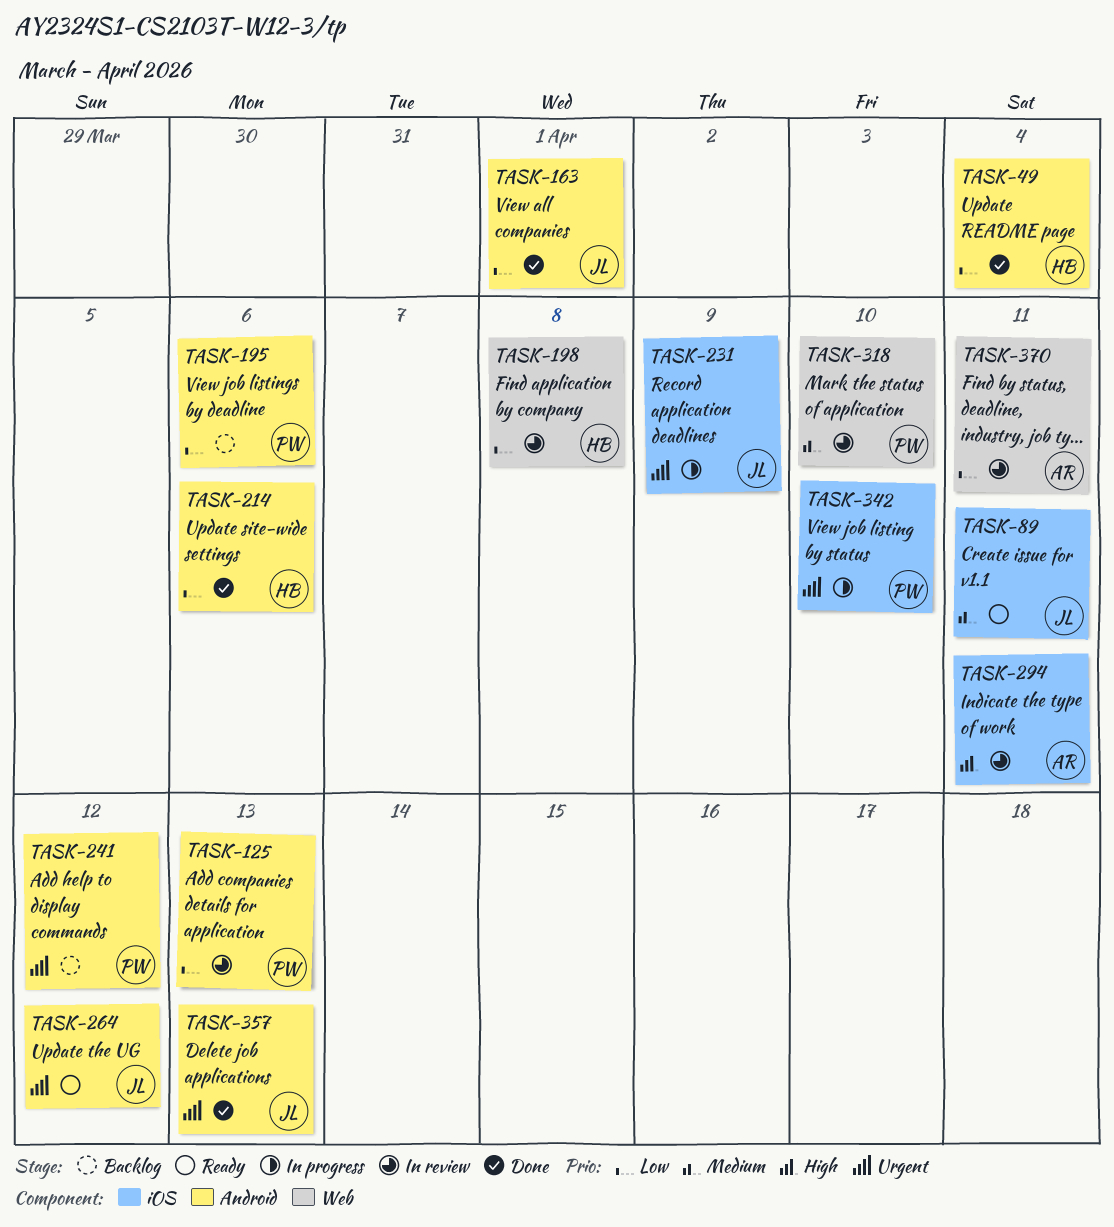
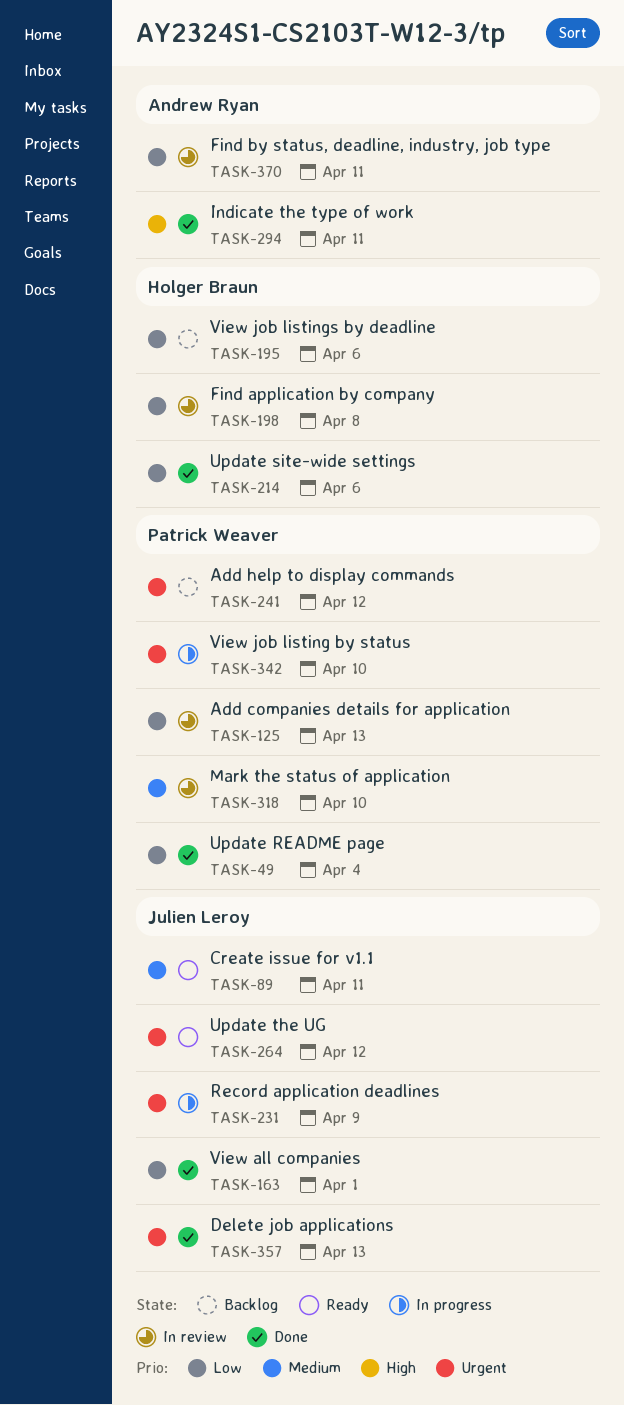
TASK-49, owner: Holger Braun -> Patrick Weaver
TASK-195, owner: Patrick Weaver -> Holger Braun
TASK-294, status: In review -> Done

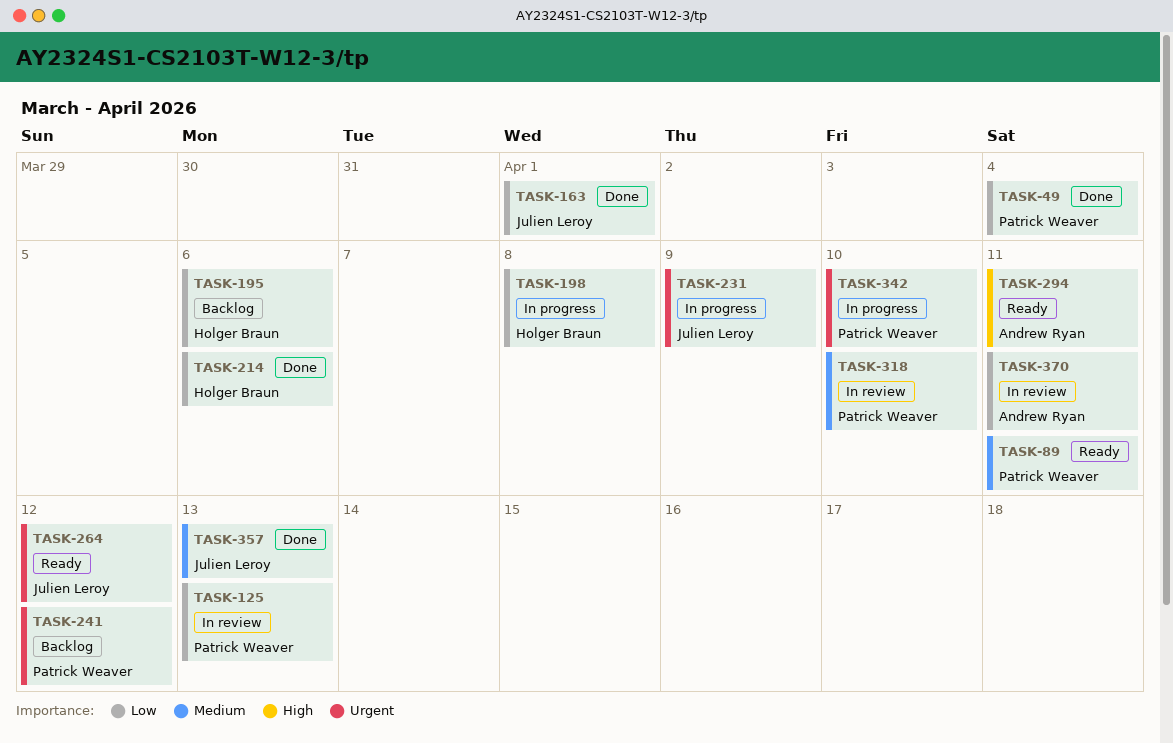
TASK-89, owner: Julien Leroy -> Patrick Weaver
TASK-198, status: In review -> In progress
TASK-294, status: Done -> Ready
TASK-357, priority: Urgent -> Medium

